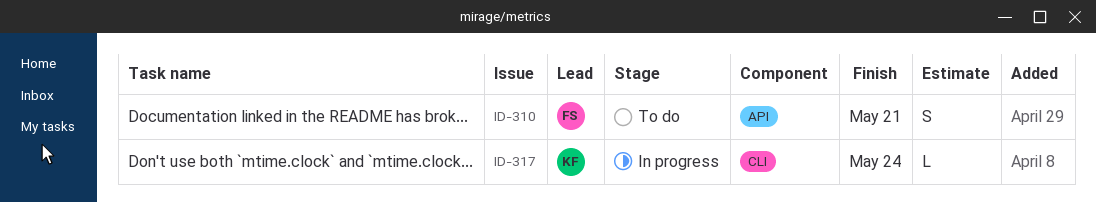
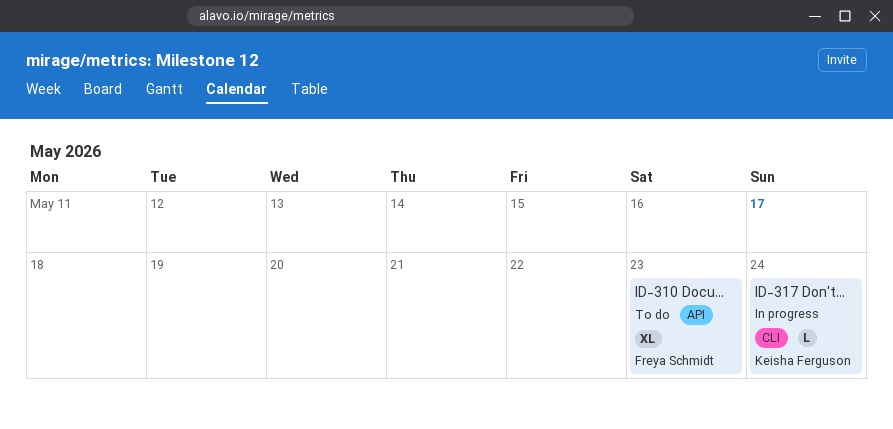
ID-310, estimate: S -> XL
ID-310, due: May 21 -> May 23

